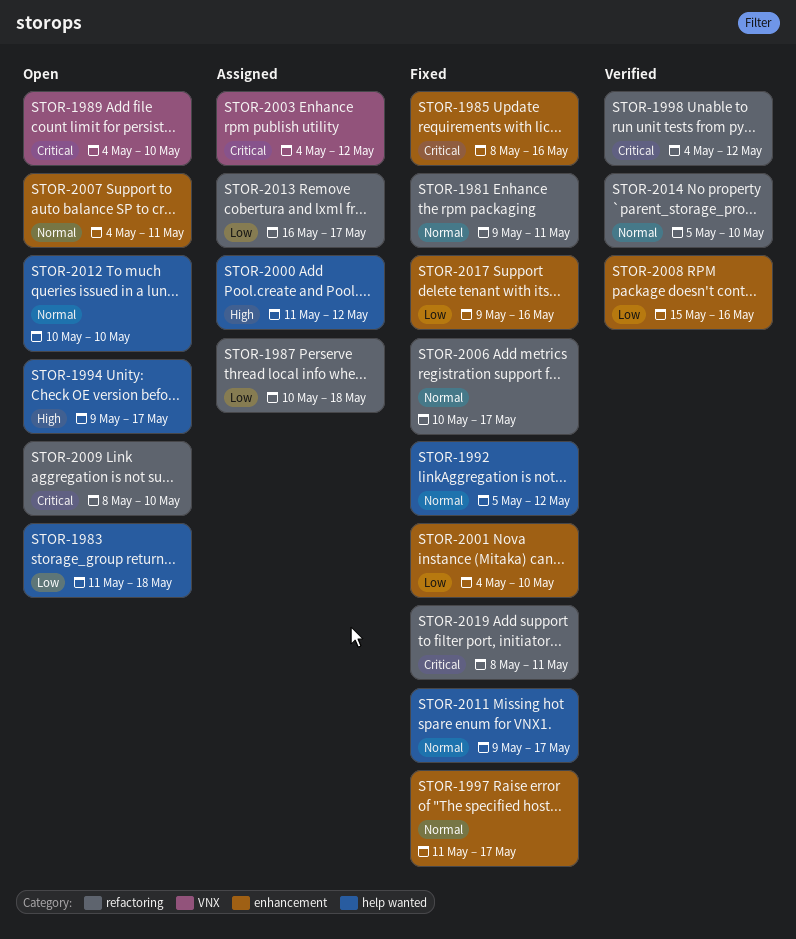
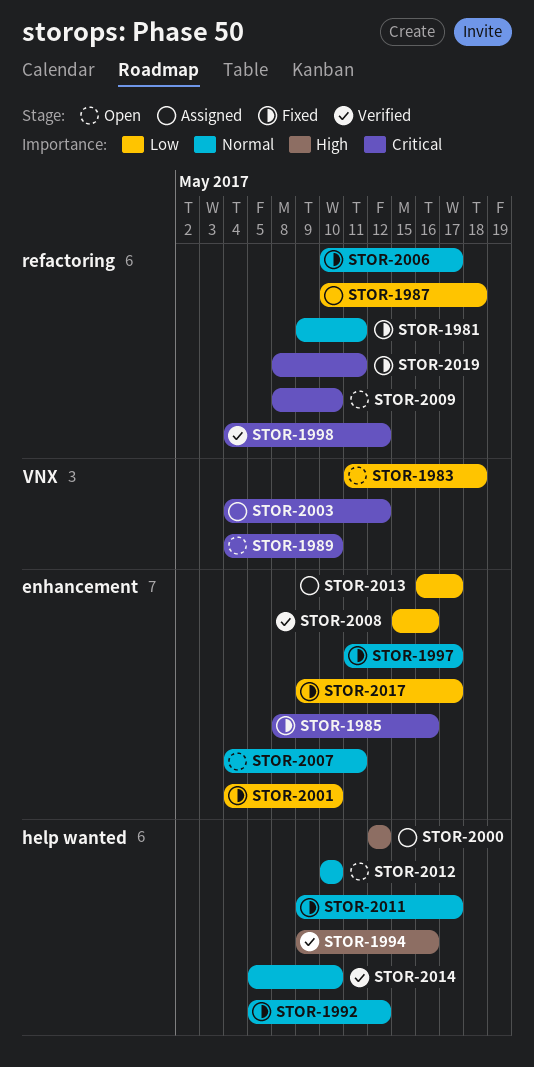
STOR-1983, label: help wanted -> VNX
STOR-1994, status: Open -> Verified
STOR-1994, due: May 17 -> May 16
STOR-2000, start: May 11 -> May 12
STOR-2013, label: refactoring -> enhancement
STOR-2014, label: refactoring -> help wanted
STOR-2017, due: May 16 -> May 17

